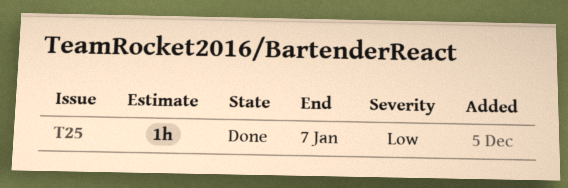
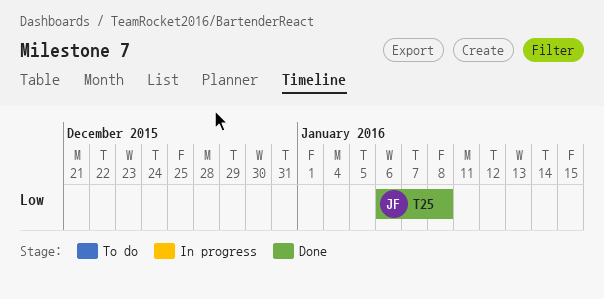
T25, due: Jan 7 -> Jan 8

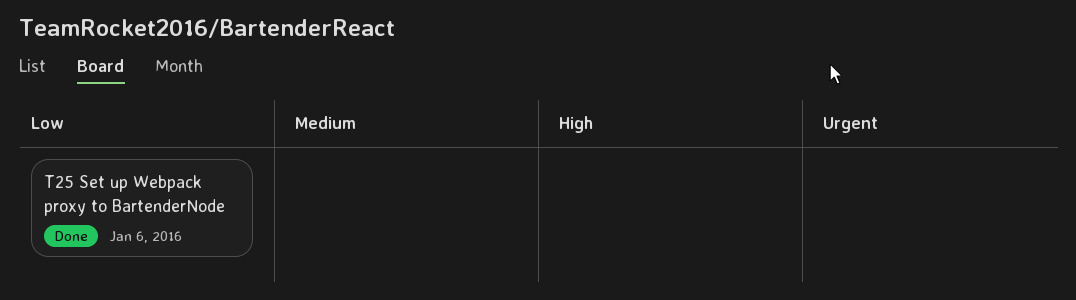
T25, due: Jan 8 -> Jan 6

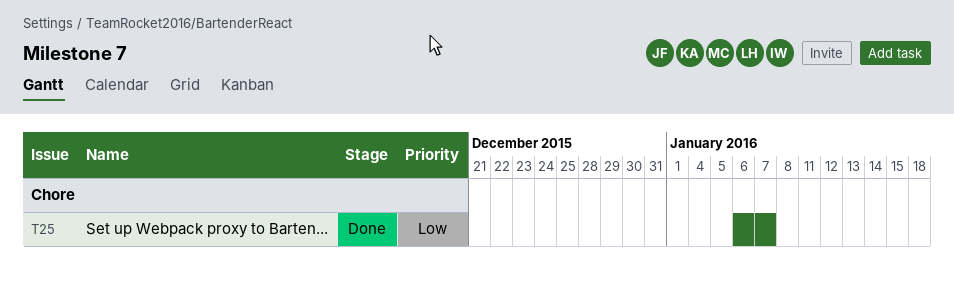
T25, due: Jan 6 -> Jan 7

